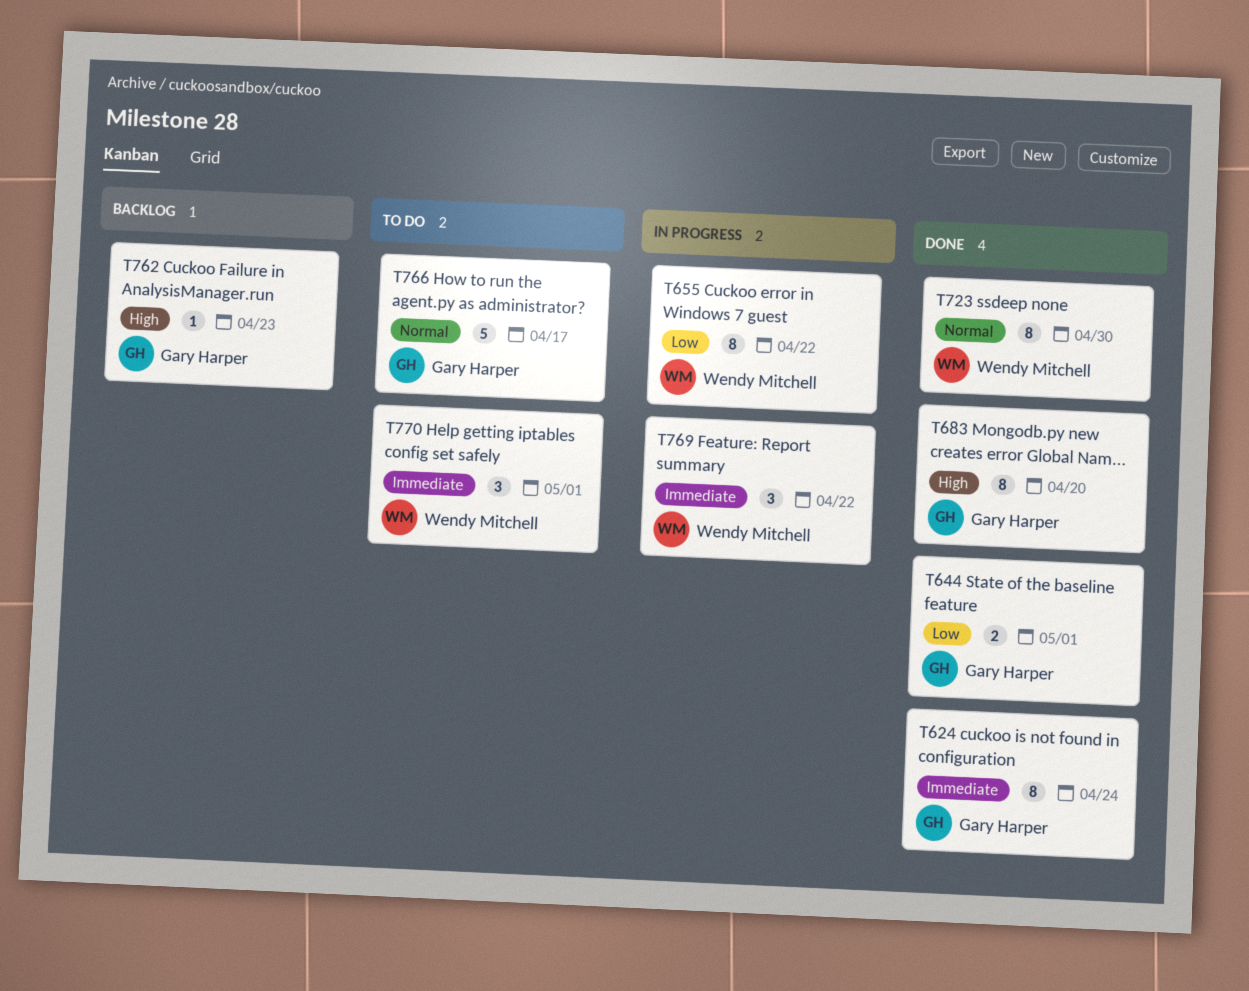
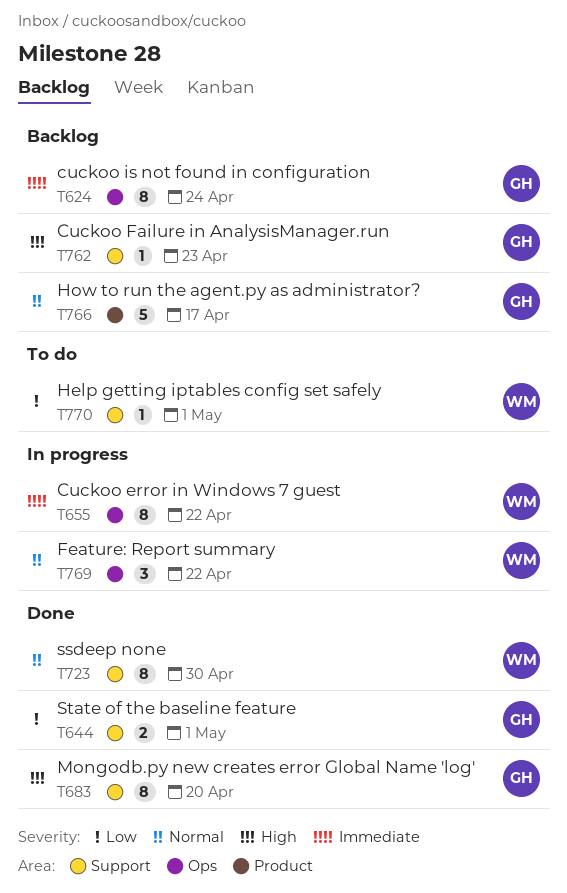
T624, status: Done -> Backlog
T655, priority: Low -> Immediate
T766, status: To do -> Backlog
T769, priority: Immediate -> Normal
T770, priority: Immediate -> Low
T770, estimate: 3 -> 1

